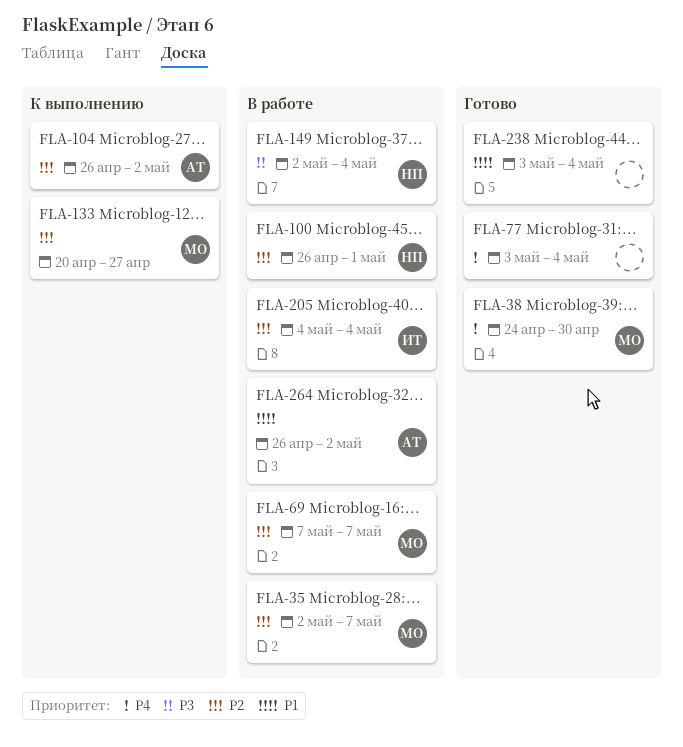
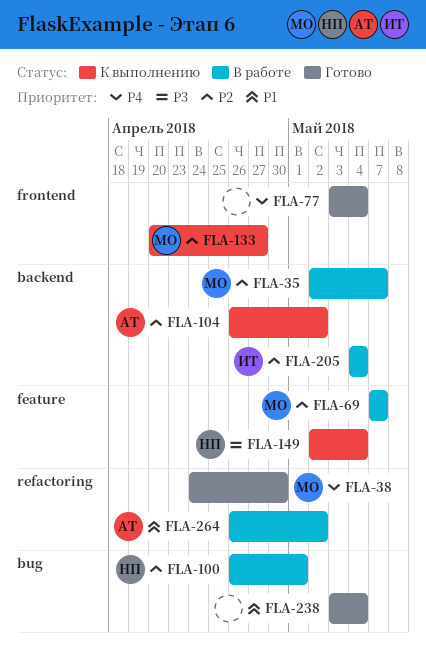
FLA-149, status: В работе -> К выполнению

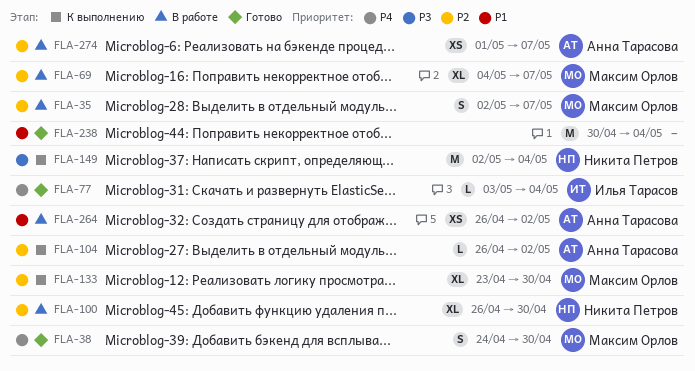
FLA-69, start: May 7 -> May 4
FLA-77, owner: none -> Илья Тарасов
FLA-100, due: May 1 -> Apr 30
FLA-133, start: Apr 20 -> Apr 23
FLA-133, due: Apr 27 -> Apr 30
FLA-205: present -> none
FLA-238, start: May 3 -> Apr 30
FLA-274: none -> present

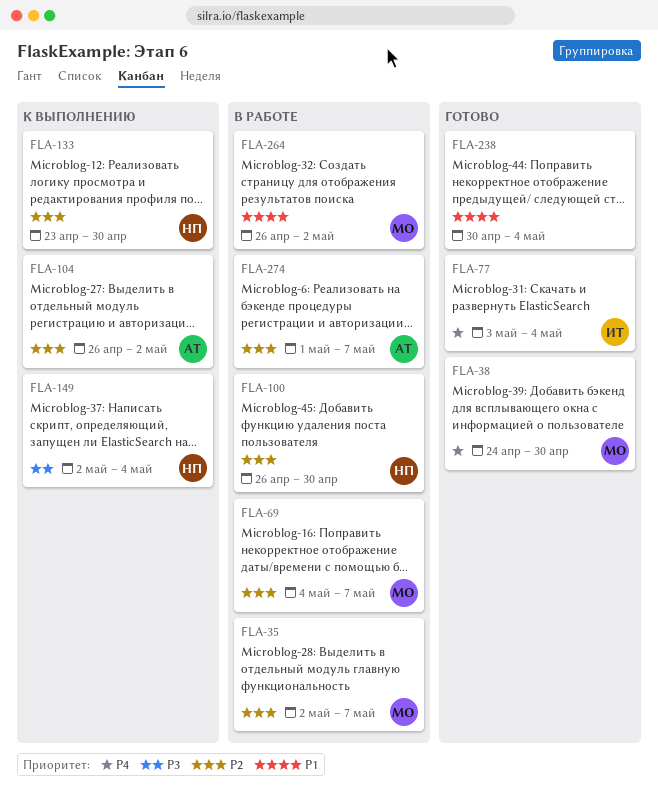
FLA-133, owner: Максим Орлов -> Никита Петров
FLA-264, owner: Анна Тарасова -> Максим Орлов

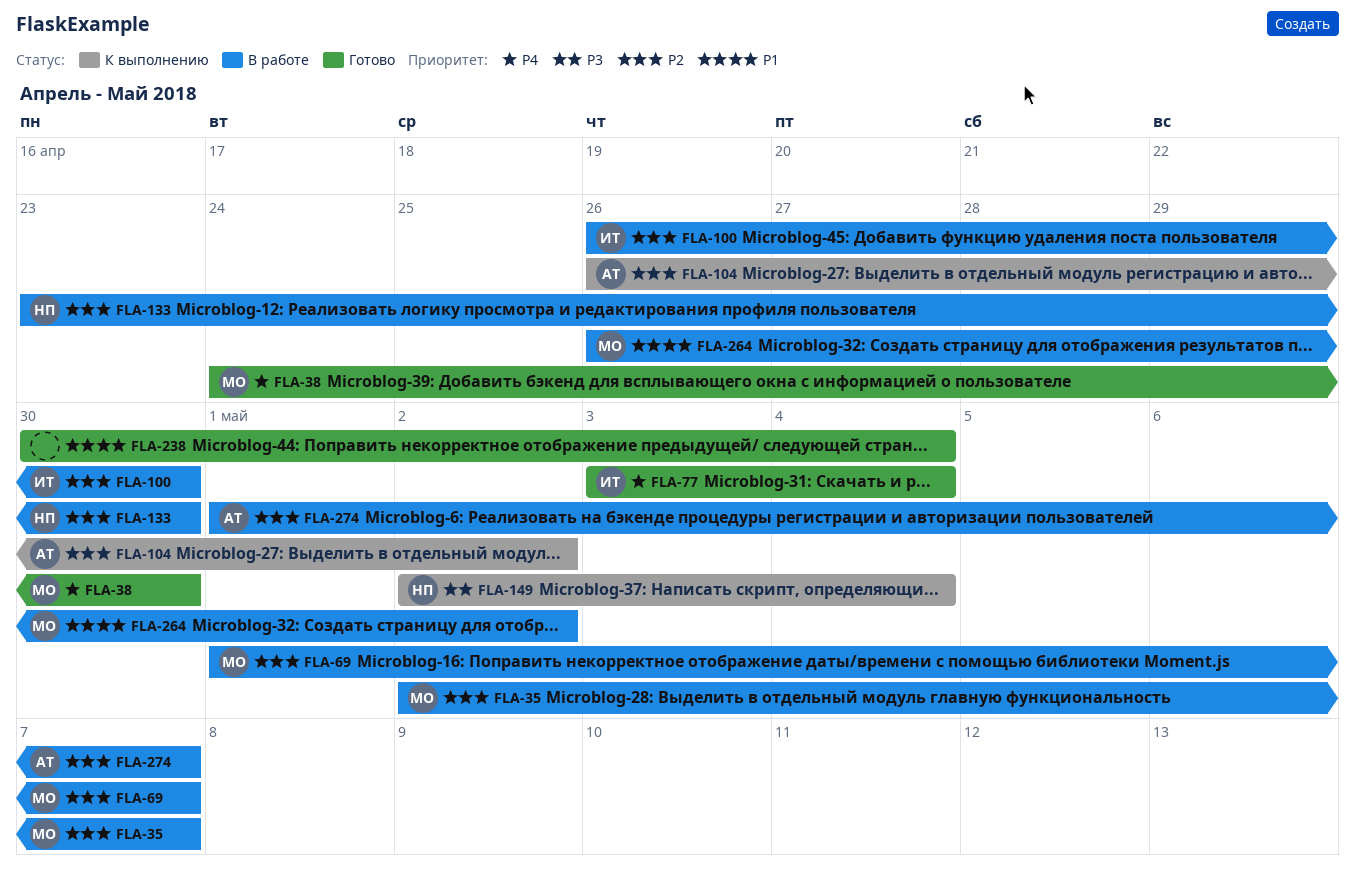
FLA-69, start: May 4 -> May 1
FLA-100, owner: НП -> ИТ
FLA-133, status: К выполнению -> В работе

